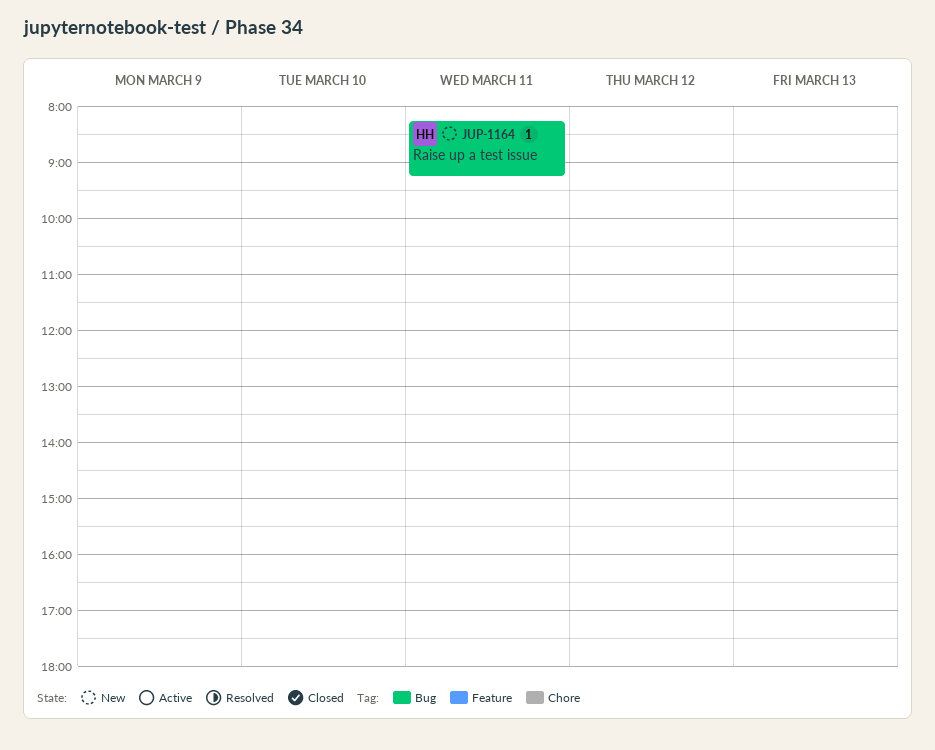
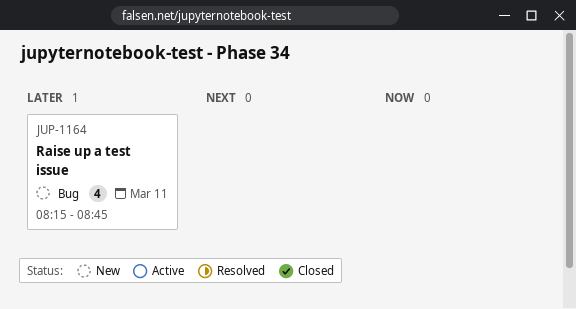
JUP-1164, estimate: 1 -> 4
JUP-1164, ends: 09:15 -> 08:45

